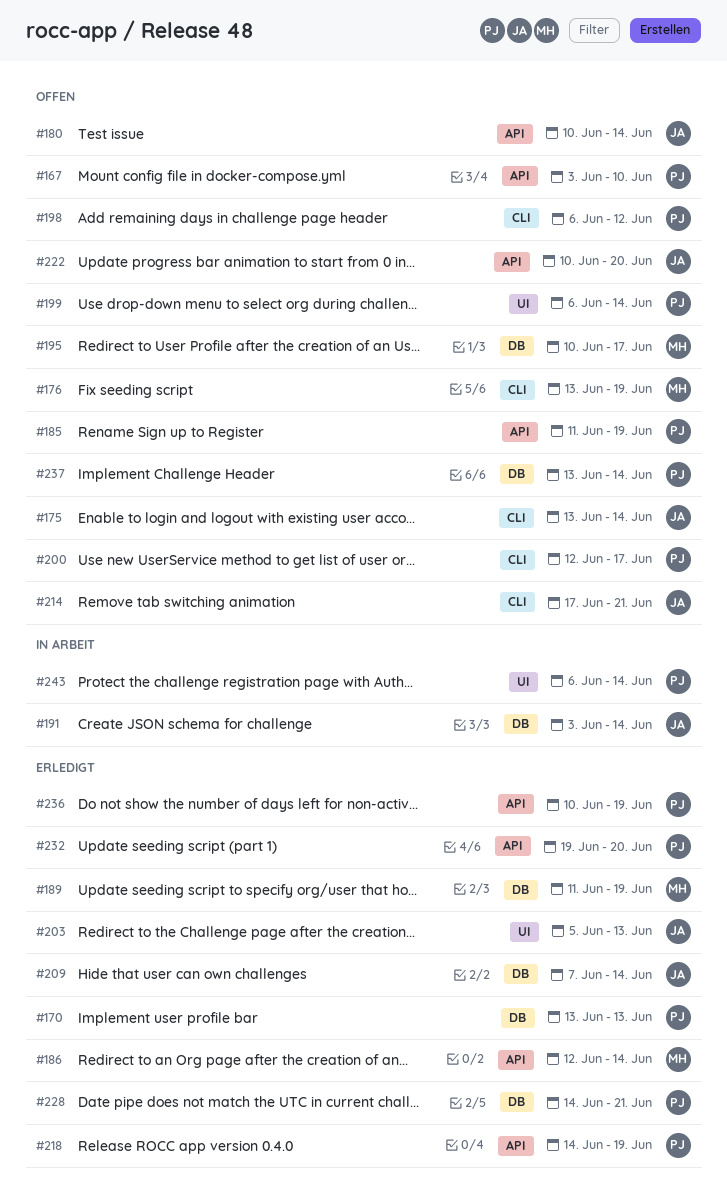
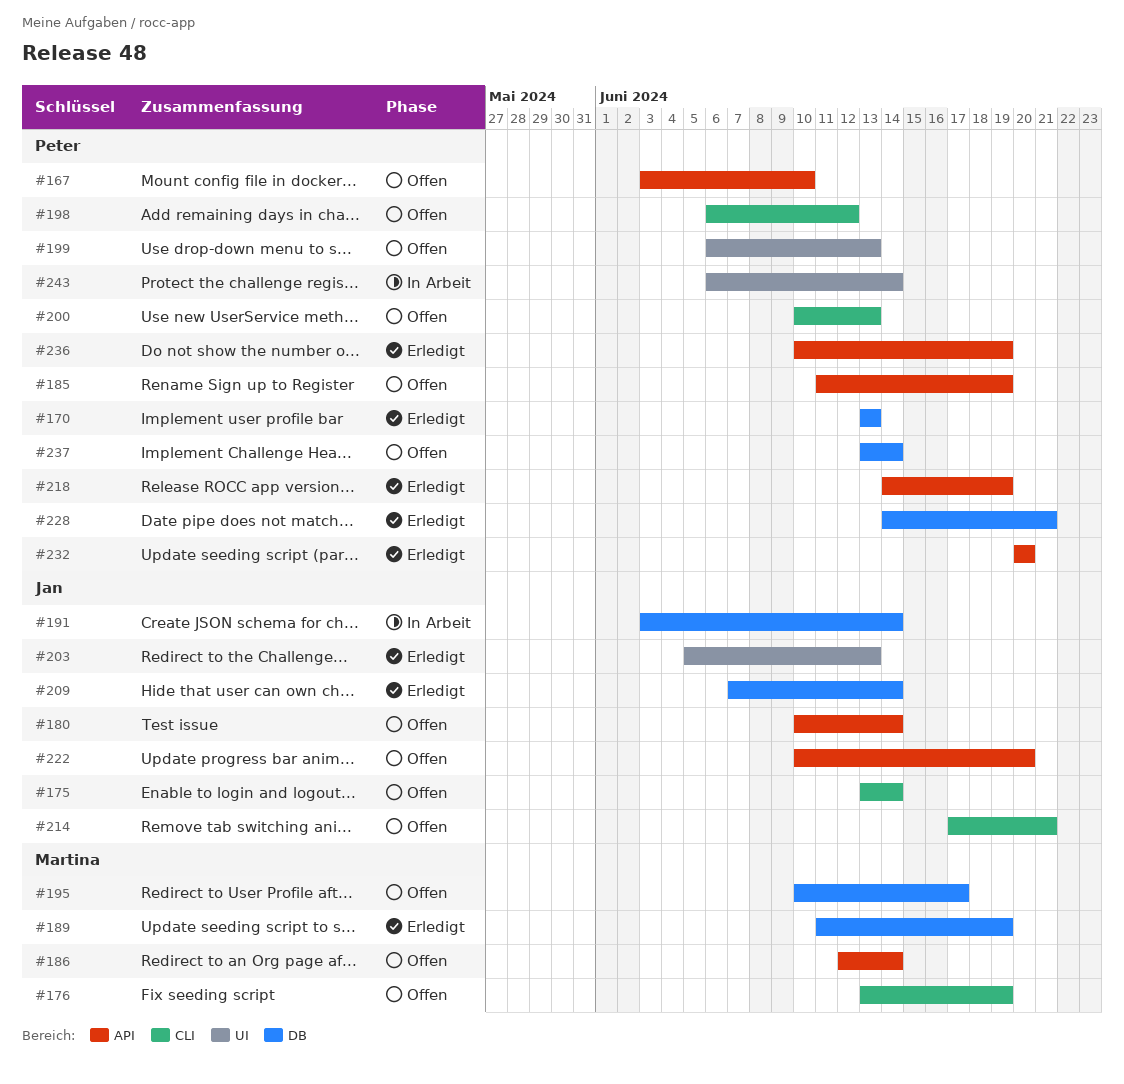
#186, status: Erledigt -> Offen
#199, due: Jun 14 -> Jun 13
#200, start: Jun 12 -> Jun 10
#200, due: Jun 17 -> Jun 13
#232, start: Jun 19 -> Jun 20

